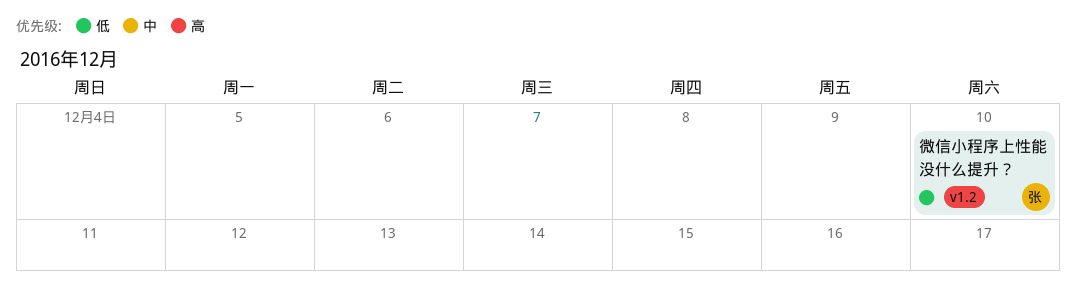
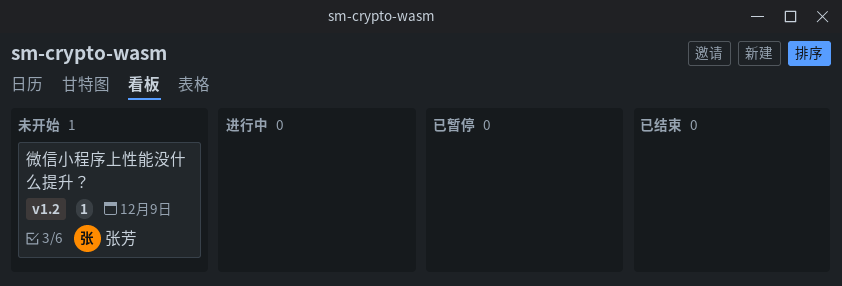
微信小程序上性能没什么提升？, due: Dec 10 -> Dec 9

